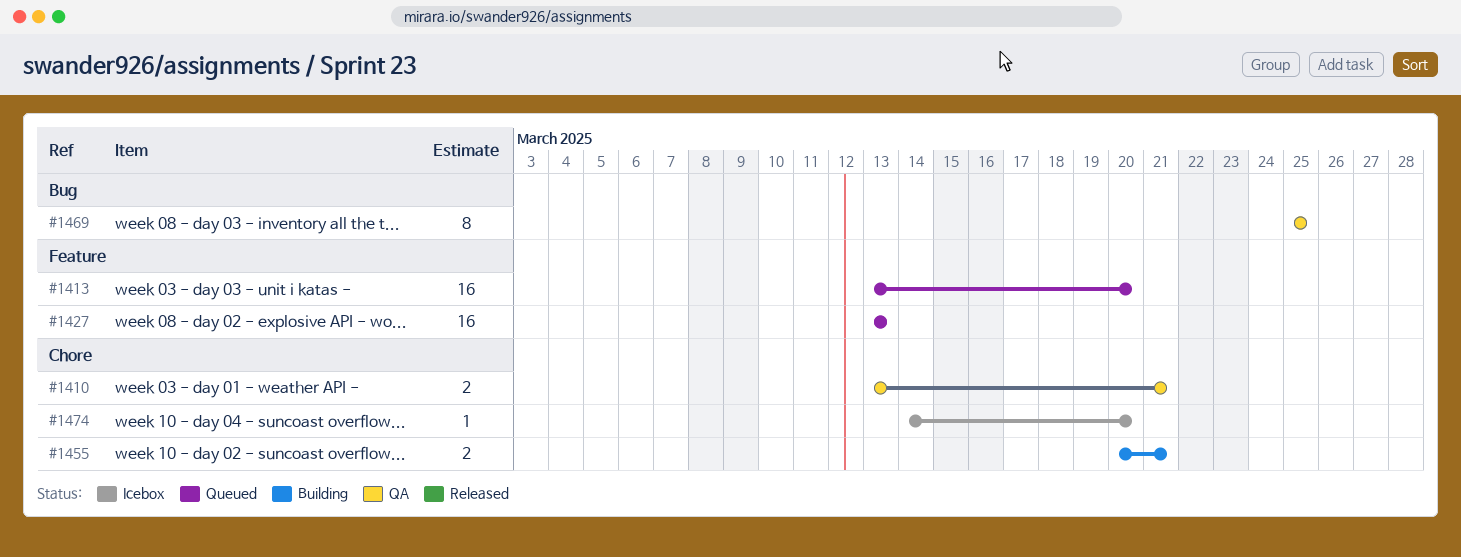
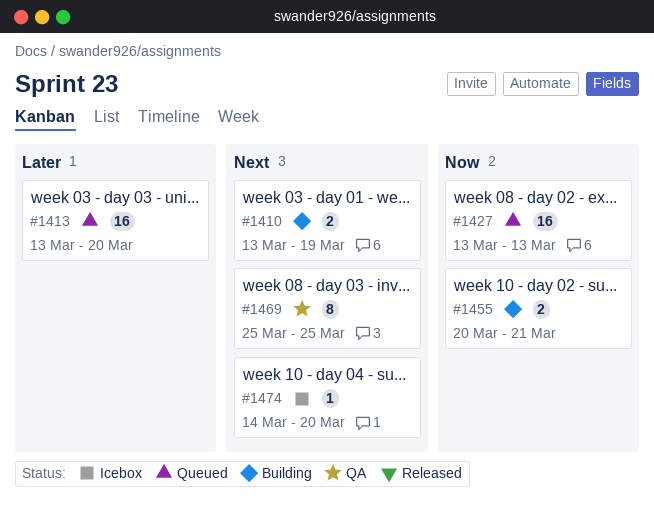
#1410, status: QA -> Building
#1410, due: Mar 21 -> Mar 19

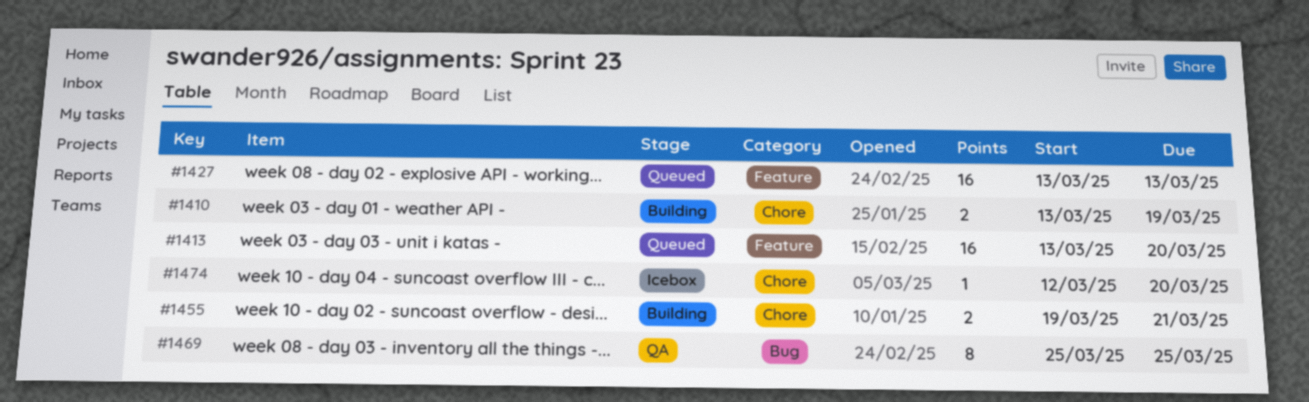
#1455, start: Mar 20 -> Mar 19
#1474, start: Mar 14 -> Mar 12

